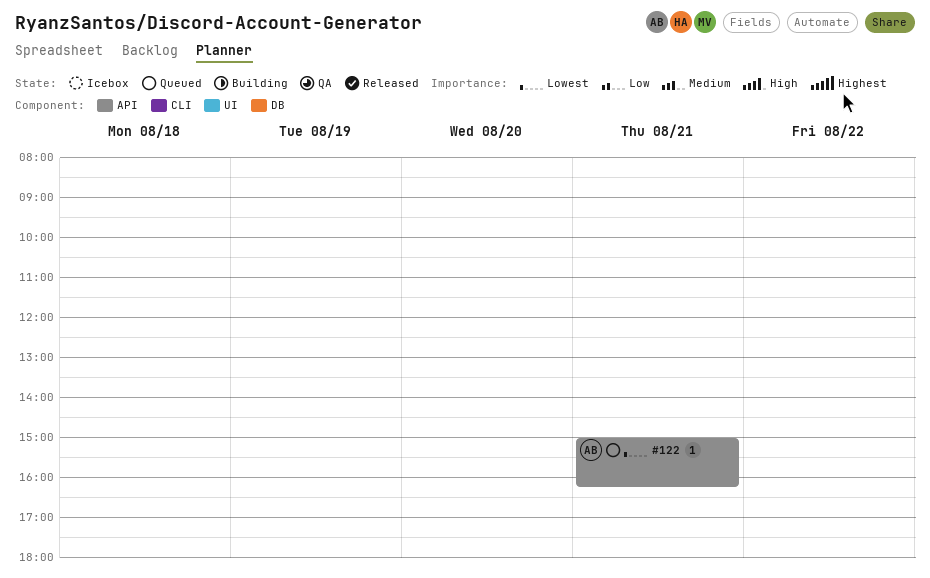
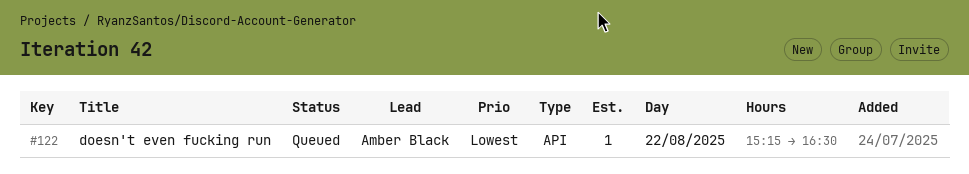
#122, day: Aug 21 -> Aug 22
#122, begins: 15:00 -> 15:15
#122, ends: 16:15 -> 16:30

